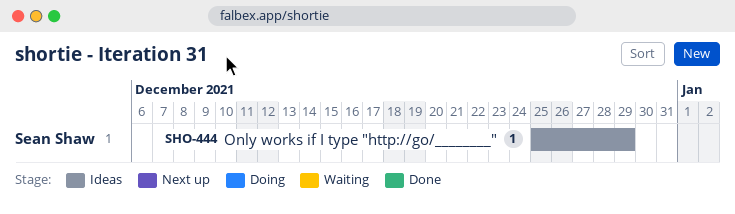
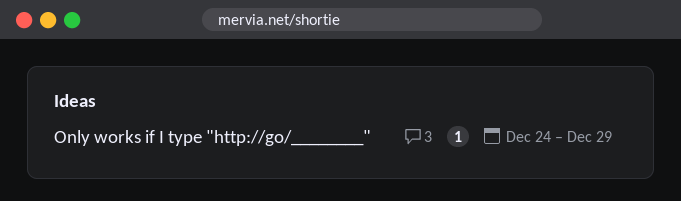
Only works if I type "http://go/________", start: Dec 25 -> Dec 24

